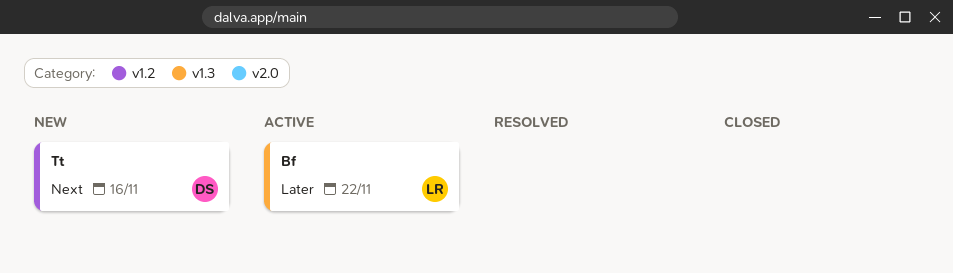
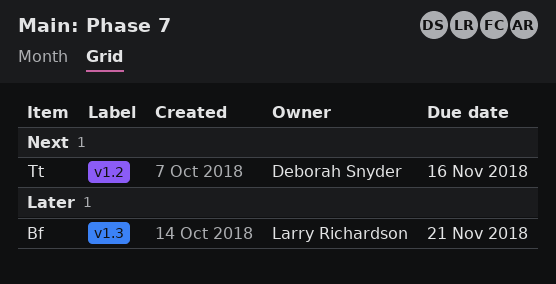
Bf, due: Nov 22 -> Nov 21

